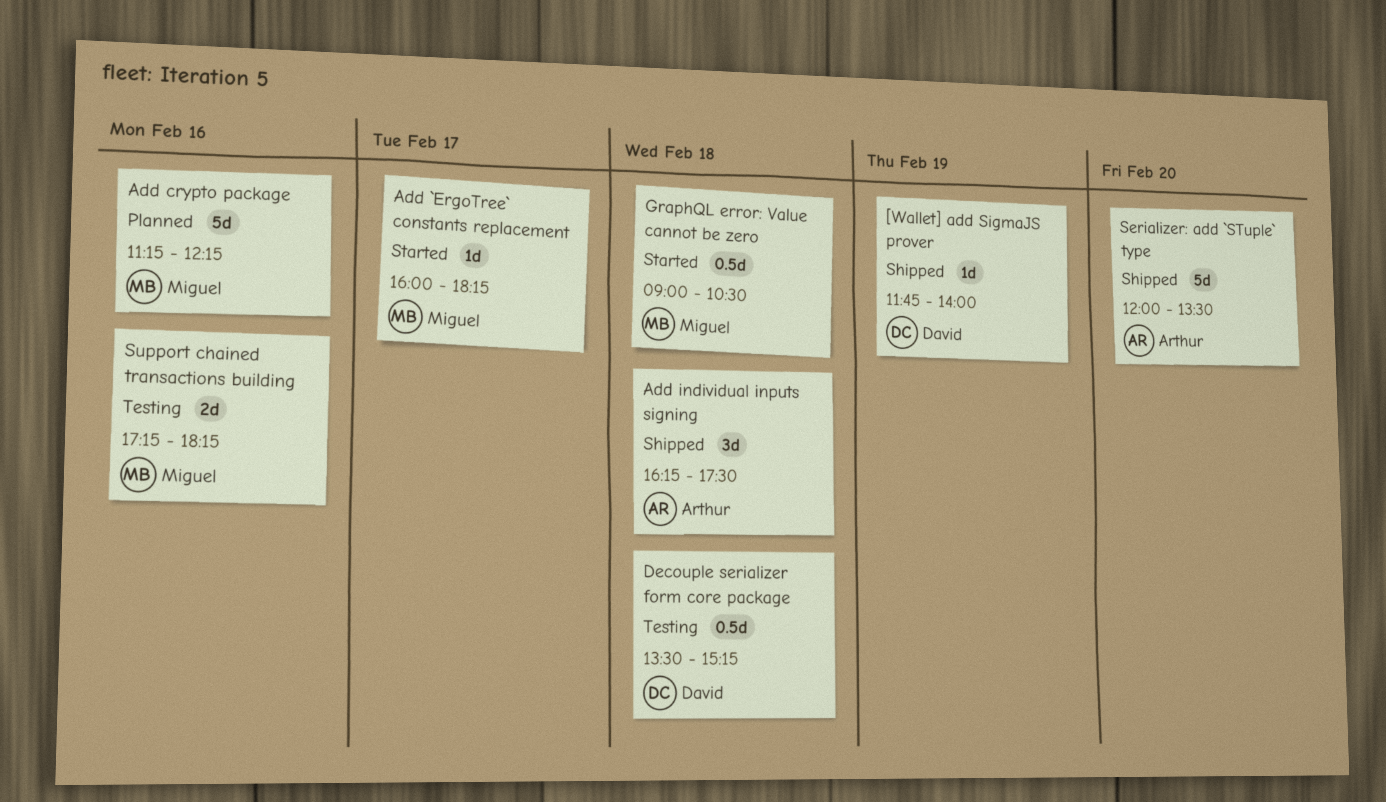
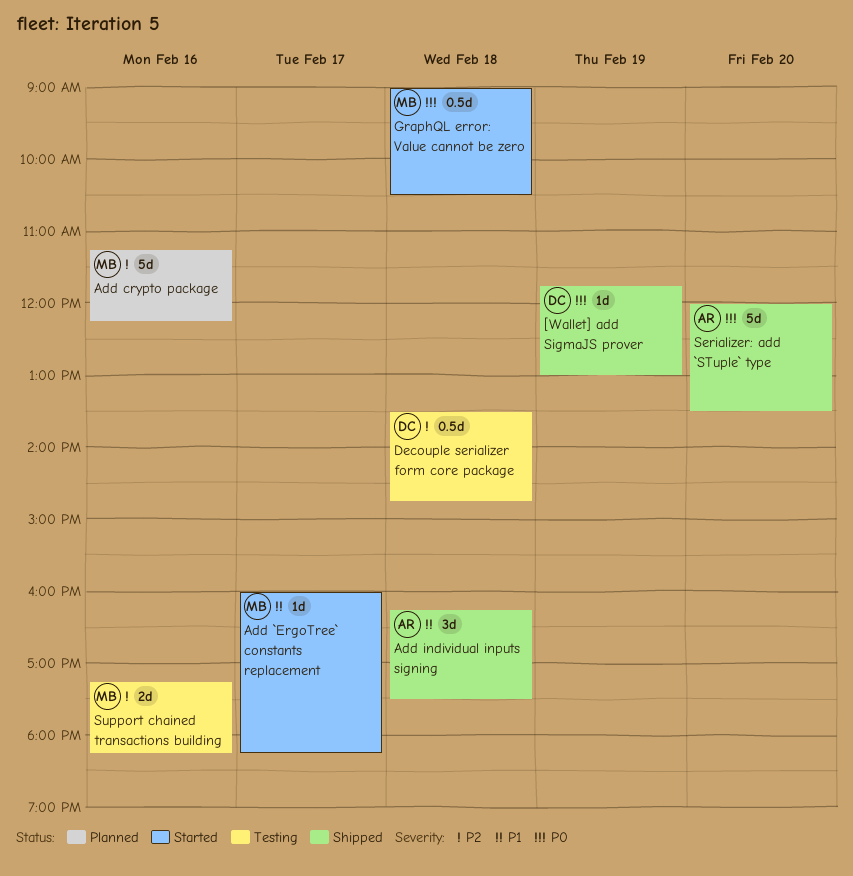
[Wallet] add SigmaJS prover, ends: 14:00 -> 13:00
Decouple serializer form core package, ends: 15:15 -> 14:45

